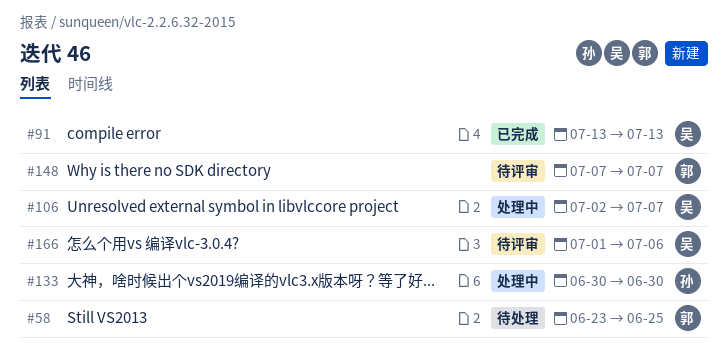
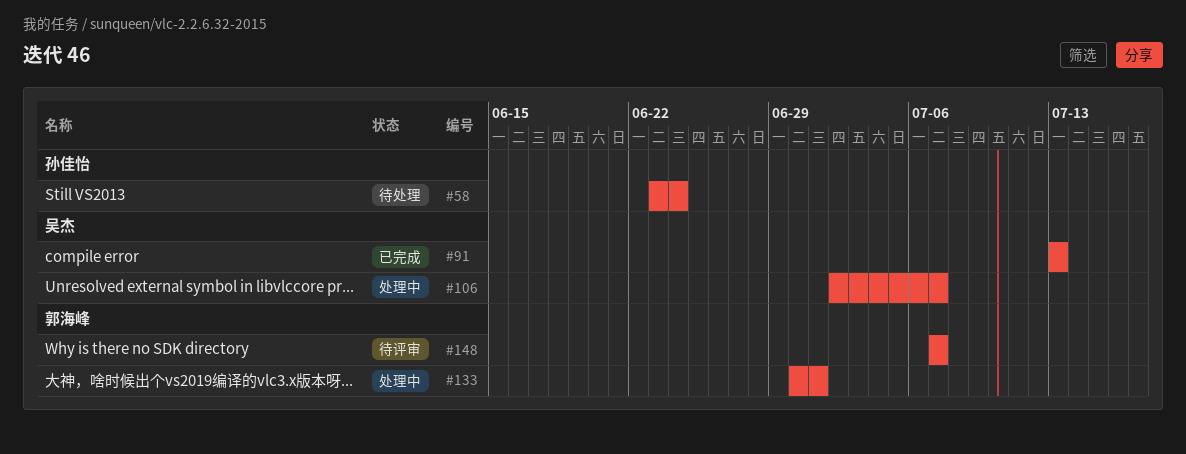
#58, owner: 郭海峰 -> 孙佳怡
#58, due: Jun 25 -> Jun 24
#133, owner: 孙佳怡 -> 郭海峰
#133, due: Jun 30 -> Jul 1
#166: present -> none

